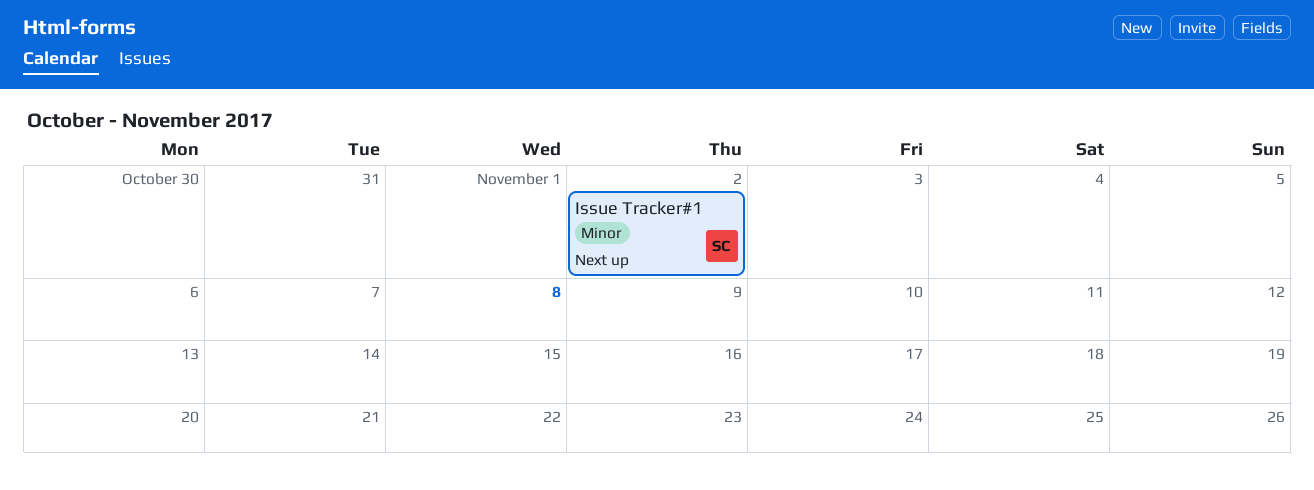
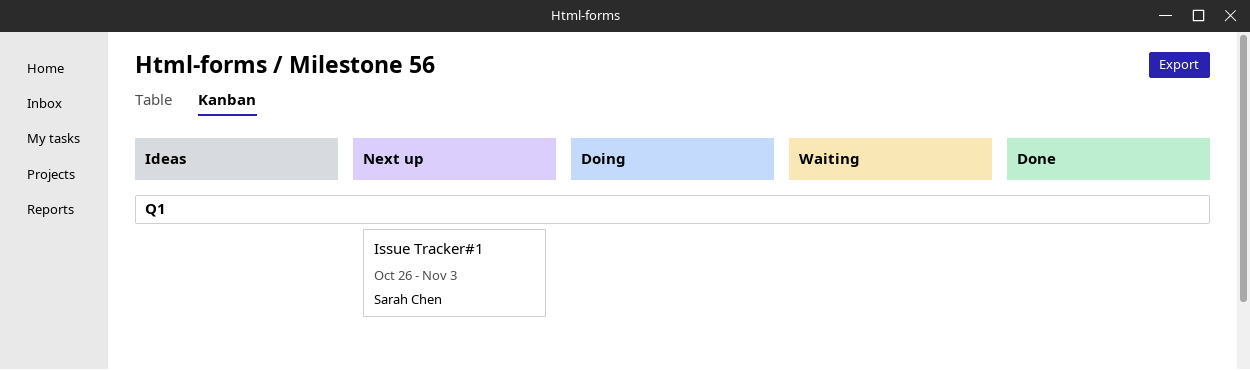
Issue Tracker#1, due: Nov 2 -> Nov 3

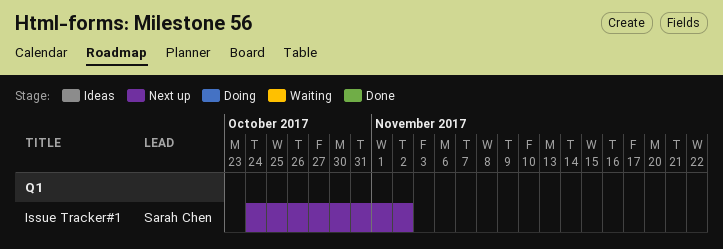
Issue Tracker#1, start: Oct 26 -> Oct 24
Issue Tracker#1, due: Nov 3 -> Nov 2

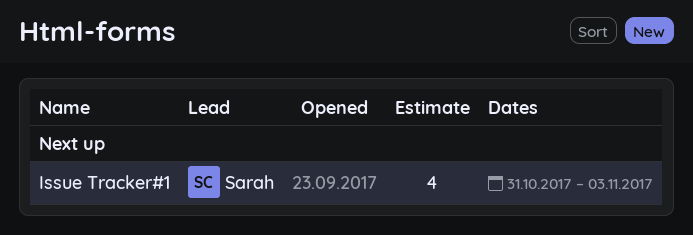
Issue Tracker#1, start: Oct 24 -> Oct 31
Issue Tracker#1, due: Nov 2 -> Nov 3

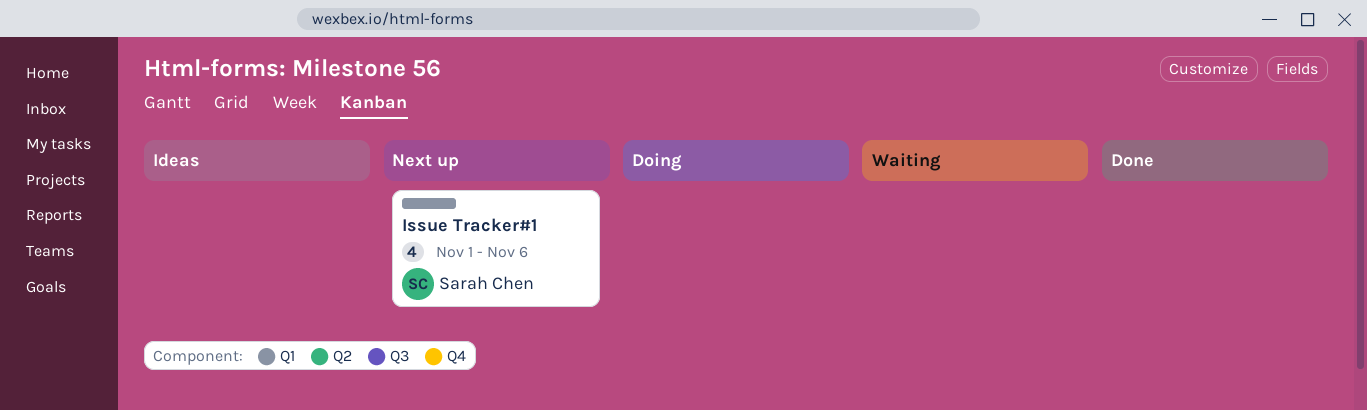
Issue Tracker#1, start: Oct 31 -> Nov 1
Issue Tracker#1, due: Nov 3 -> Nov 6

